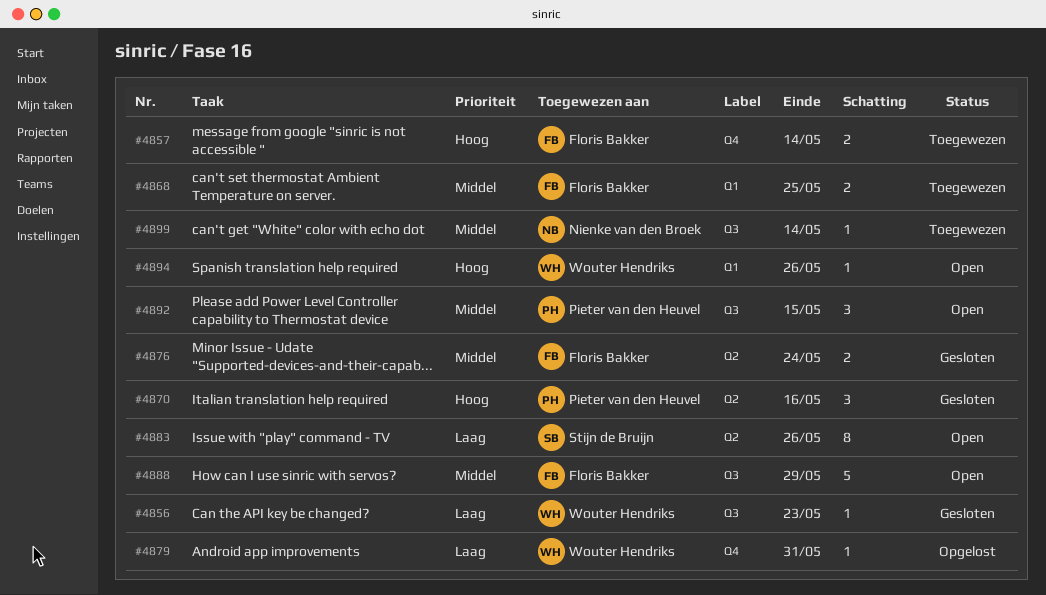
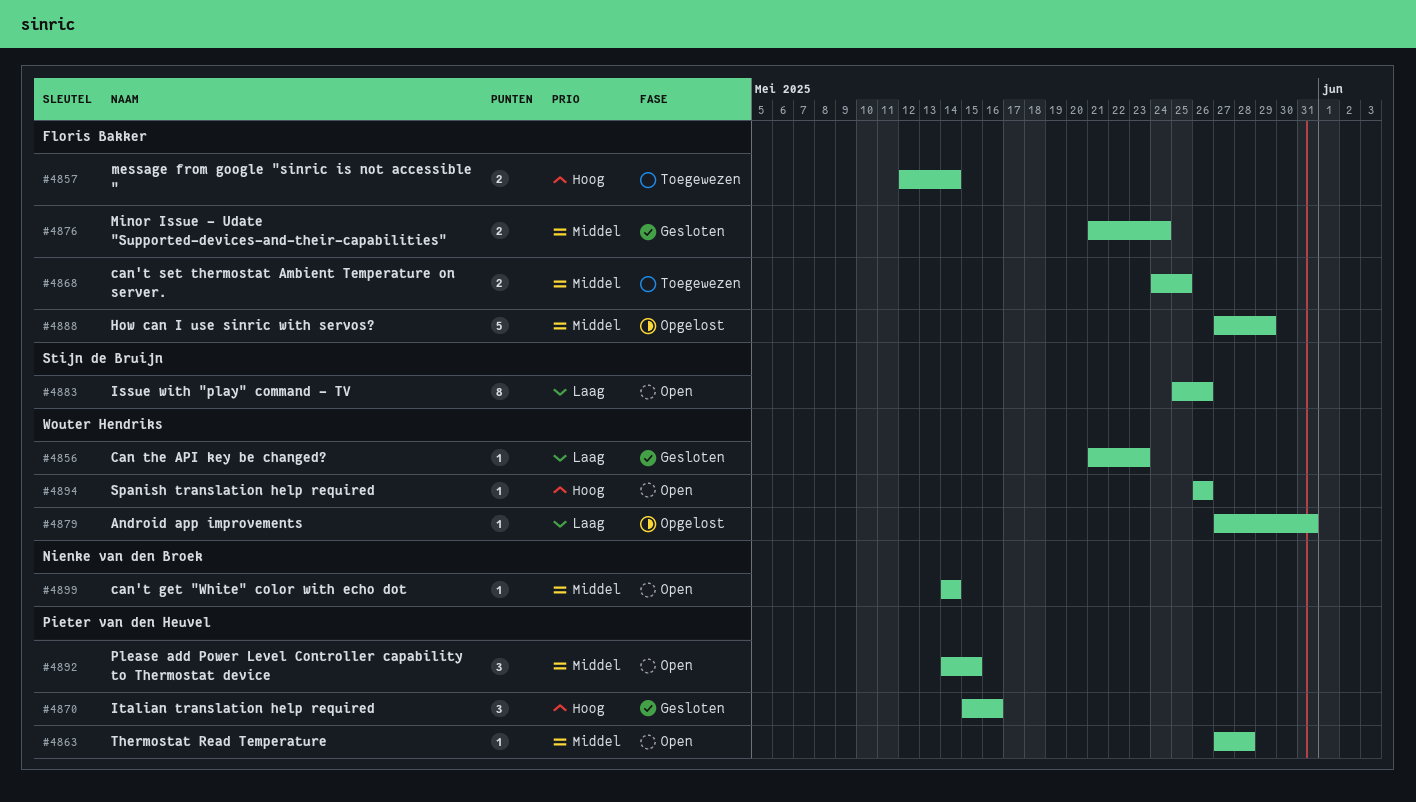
#4863: none -> present
#4888, status: Open -> Opgelost
#4899, status: Toegewezen -> Open

